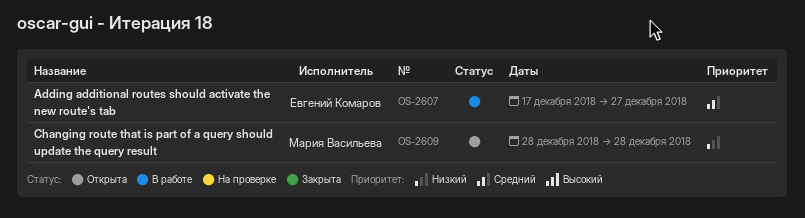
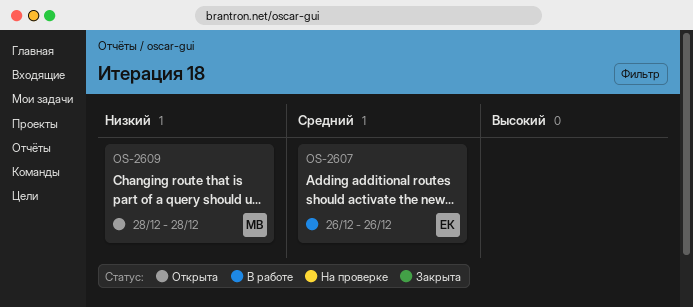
OS-2607, start: Dec 17 -> Dec 26
OS-2607, due: Dec 27 -> Dec 26

